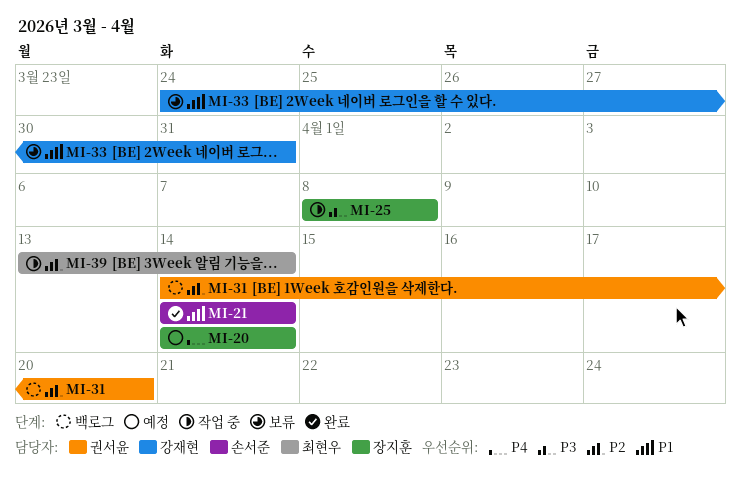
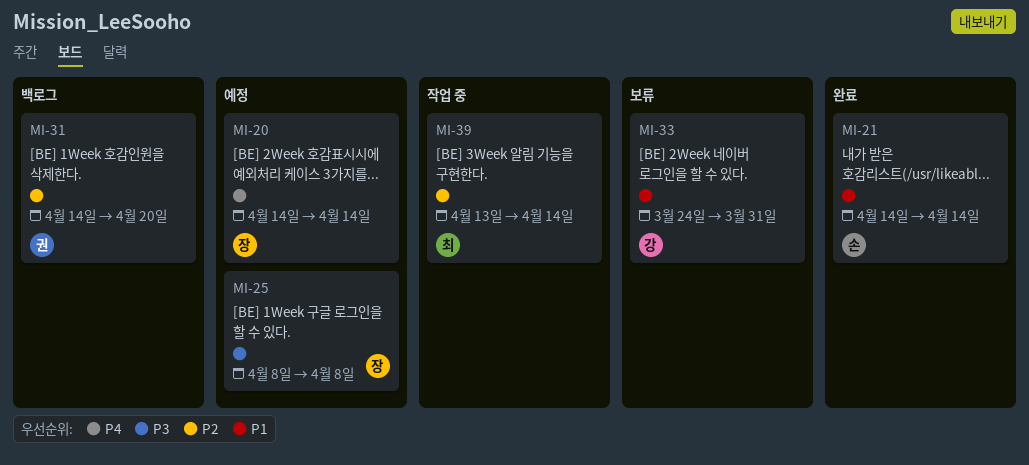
MI-25, status: 작업 중 -> 예정

